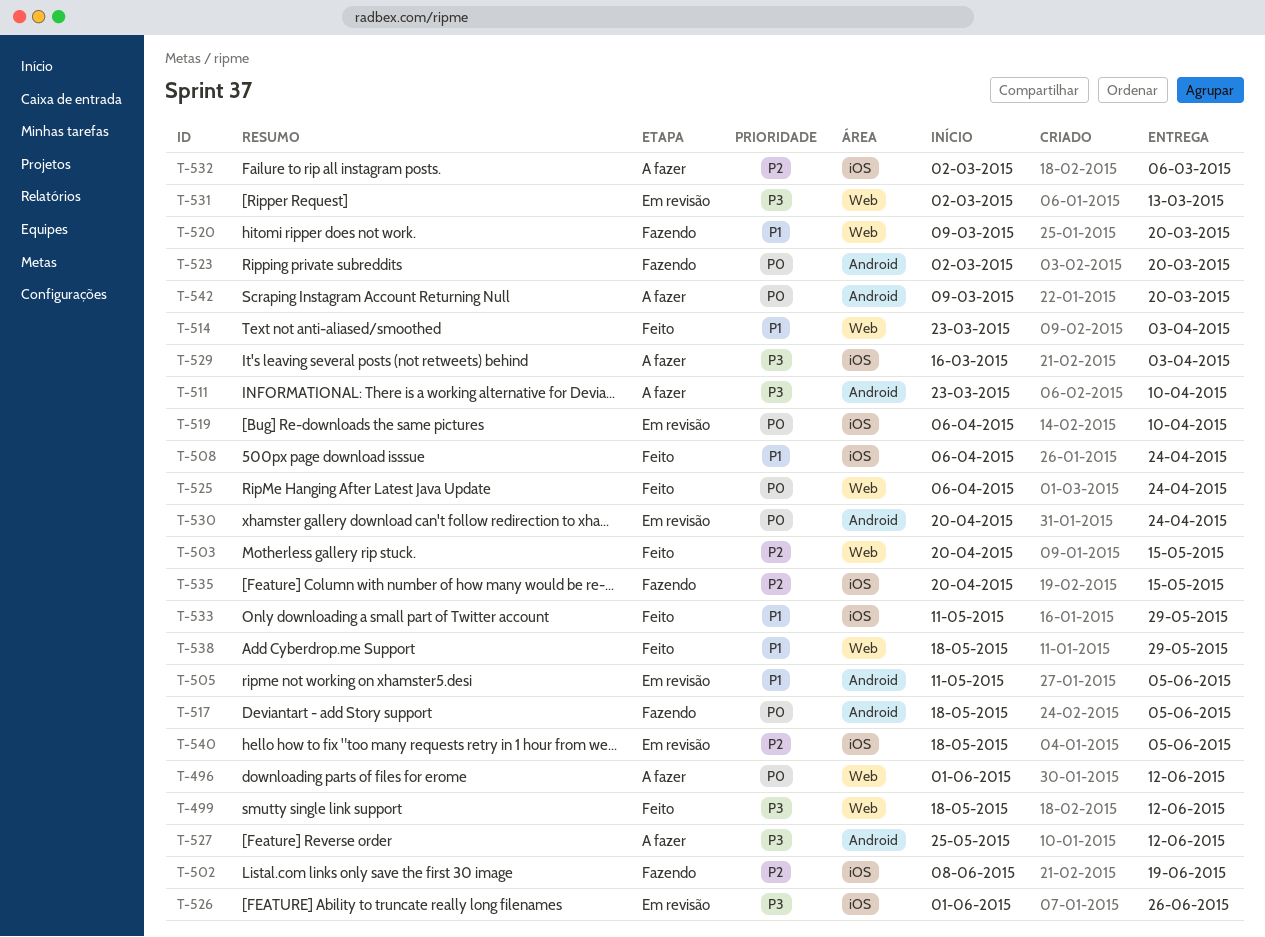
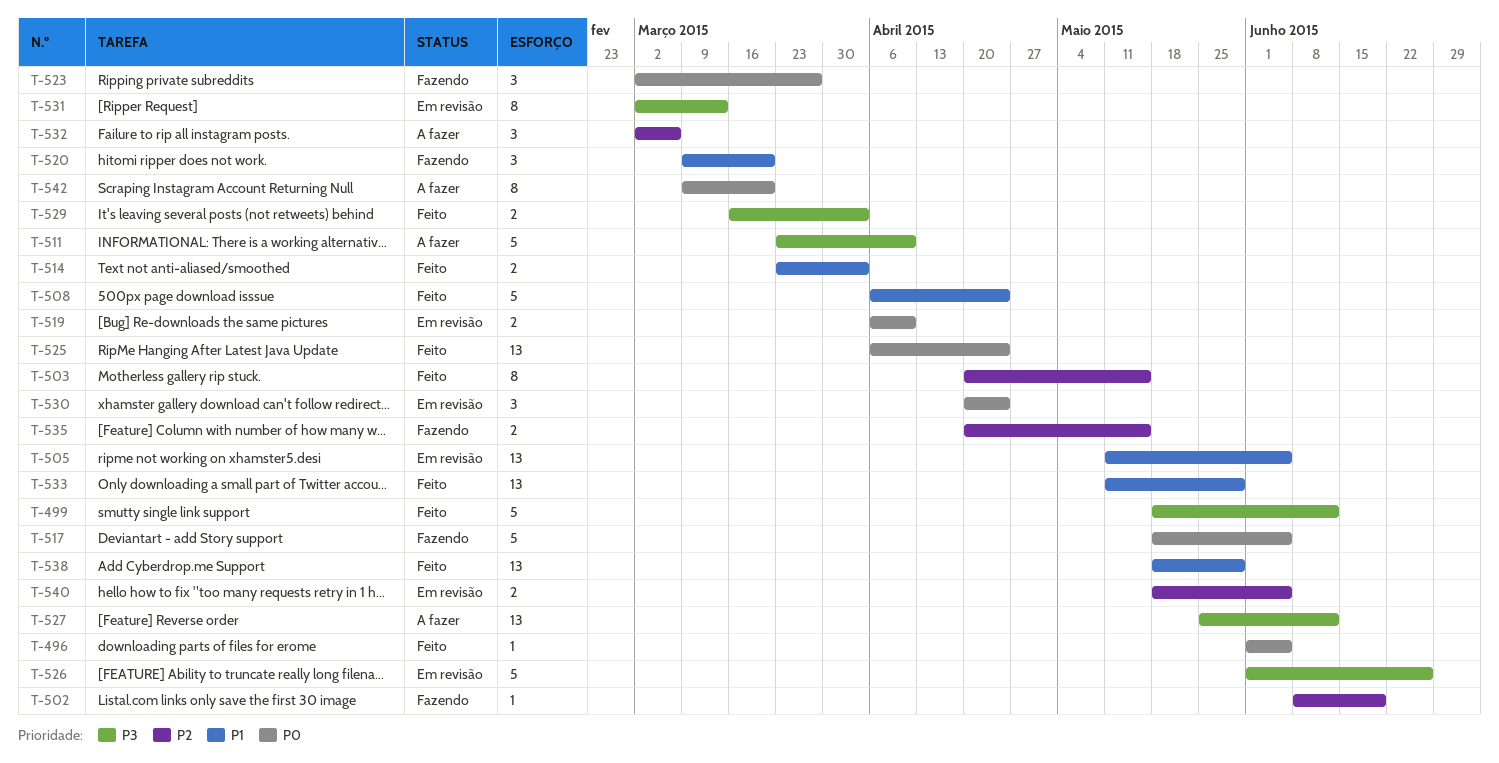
T-496, status: A fazer -> Feito
T-496, due: Jun 12 -> Jun 5
T-523, due: Mar 20 -> Mar 27
T-529, status: A fazer -> Feito

